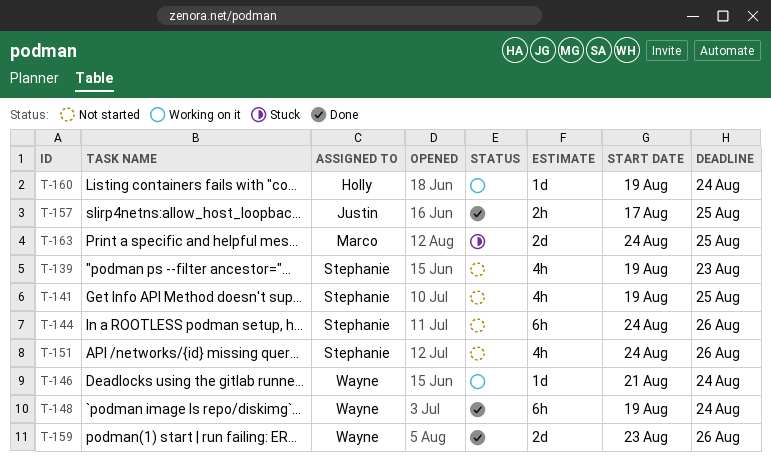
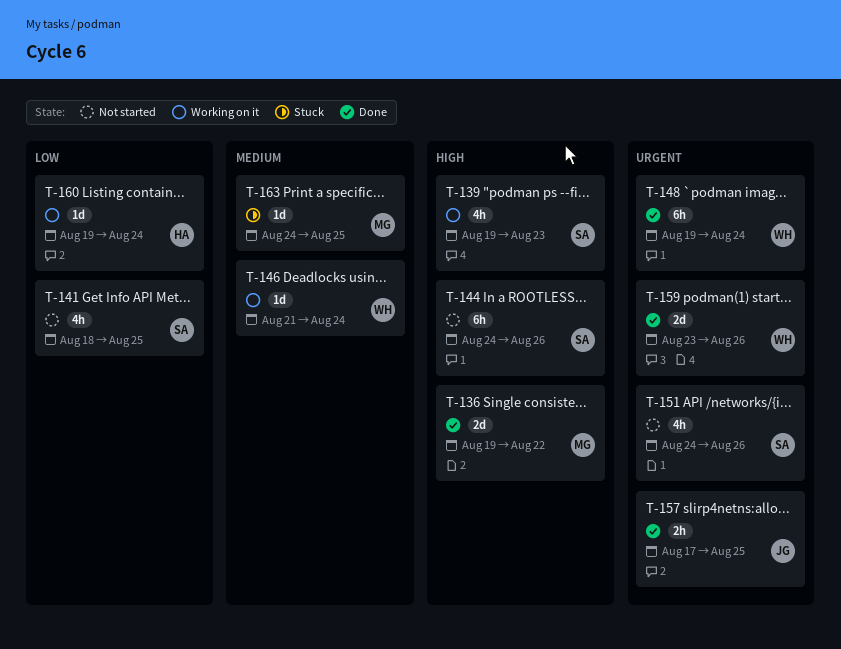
T-136: none -> present
T-139, status: Not started -> Working on it
T-141, start: Aug 19 -> Aug 18
T-163, estimate: 2d -> 1d

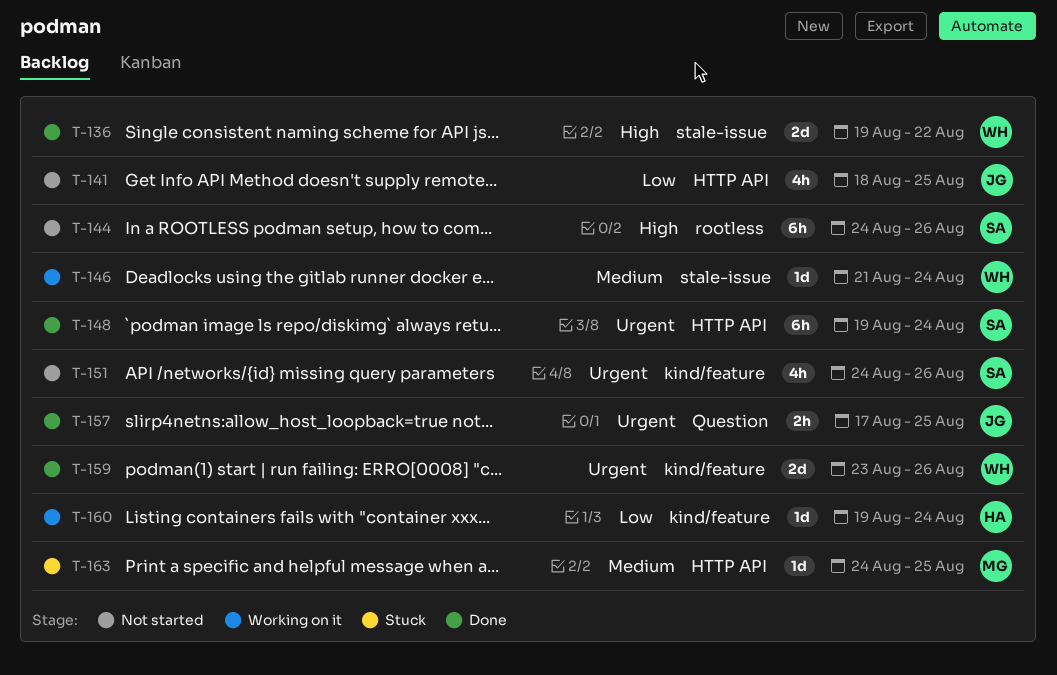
T-136, owner: MG -> WH
T-139: present -> none
T-141, owner: SA -> JG
T-148, owner: WH -> SA

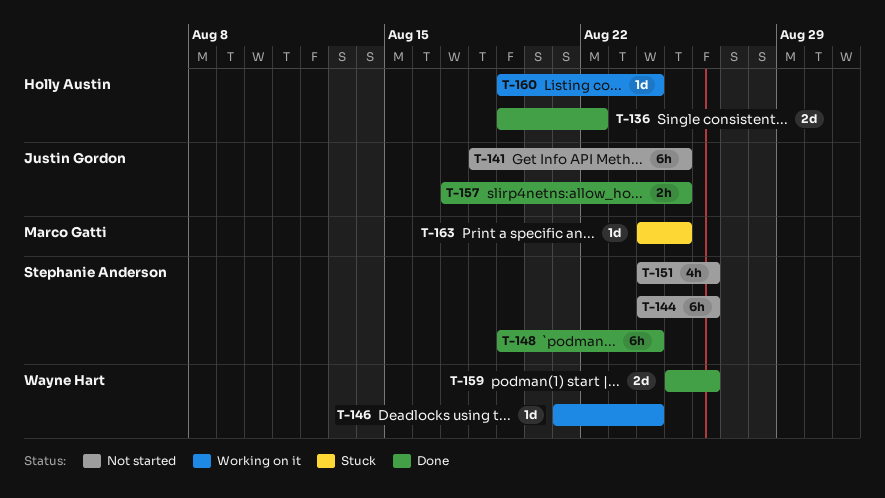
T-136, owner: Wayne Hart -> Holly Austin
T-141, estimate: 4h -> 6h
T-159, start: Aug 23 -> Aug 25

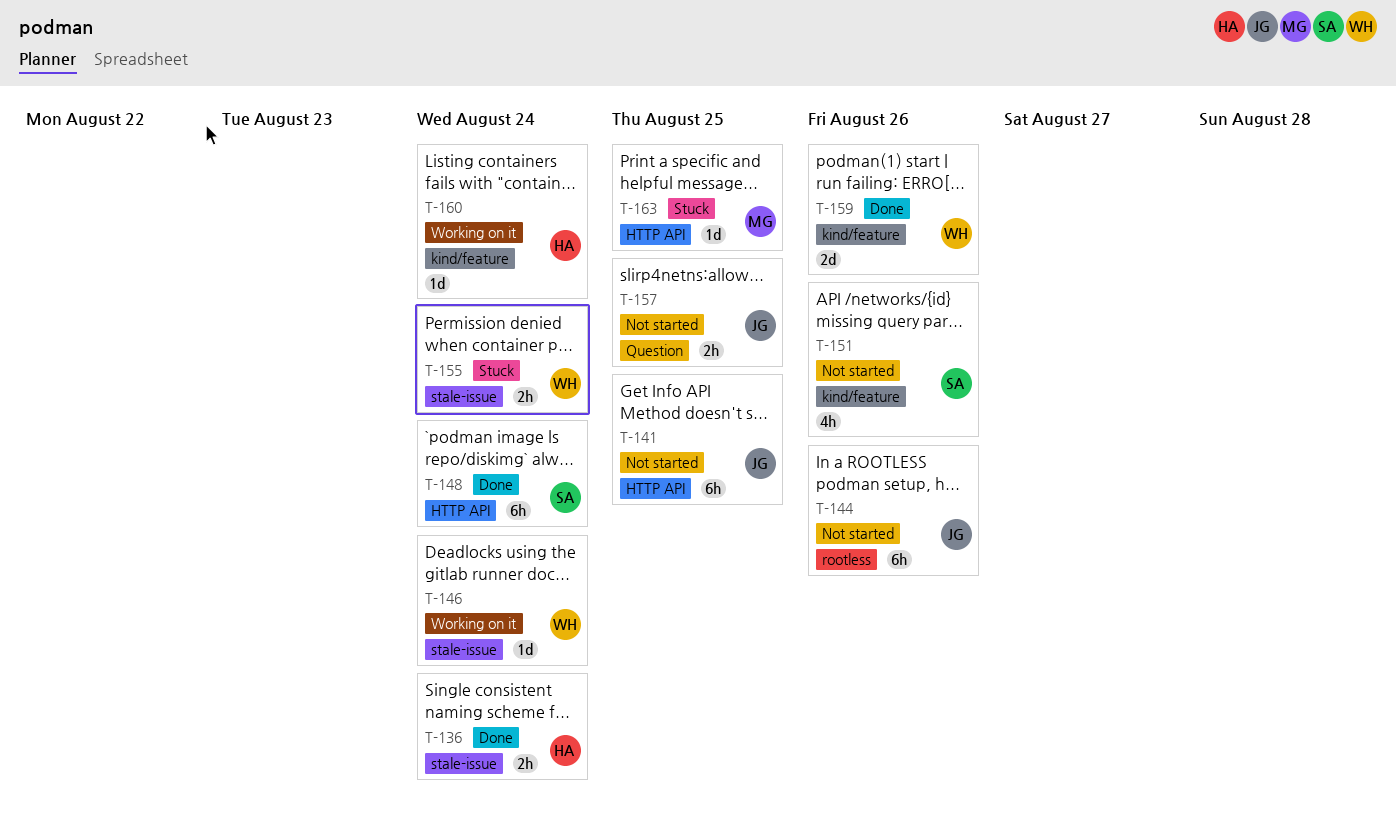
T-136, estimate: 2d -> 2h
T-136, due: Aug 22 -> Aug 24
T-144, owner: Stephanie Anderson -> Justin Gordon
T-155: none -> present
T-157, status: Done -> Not started

